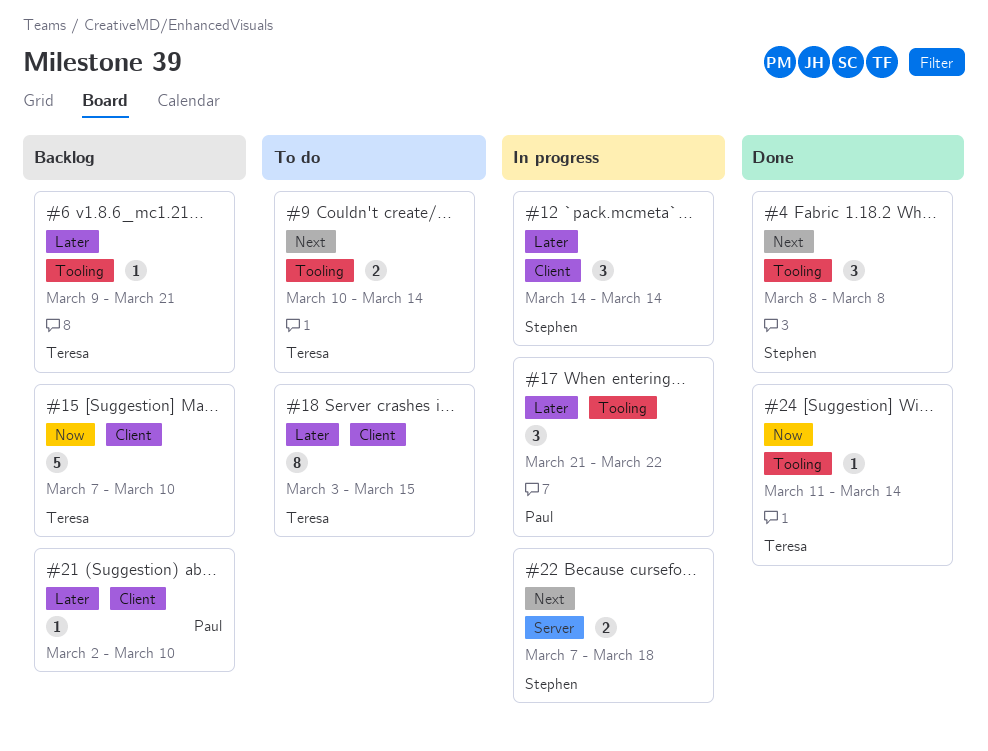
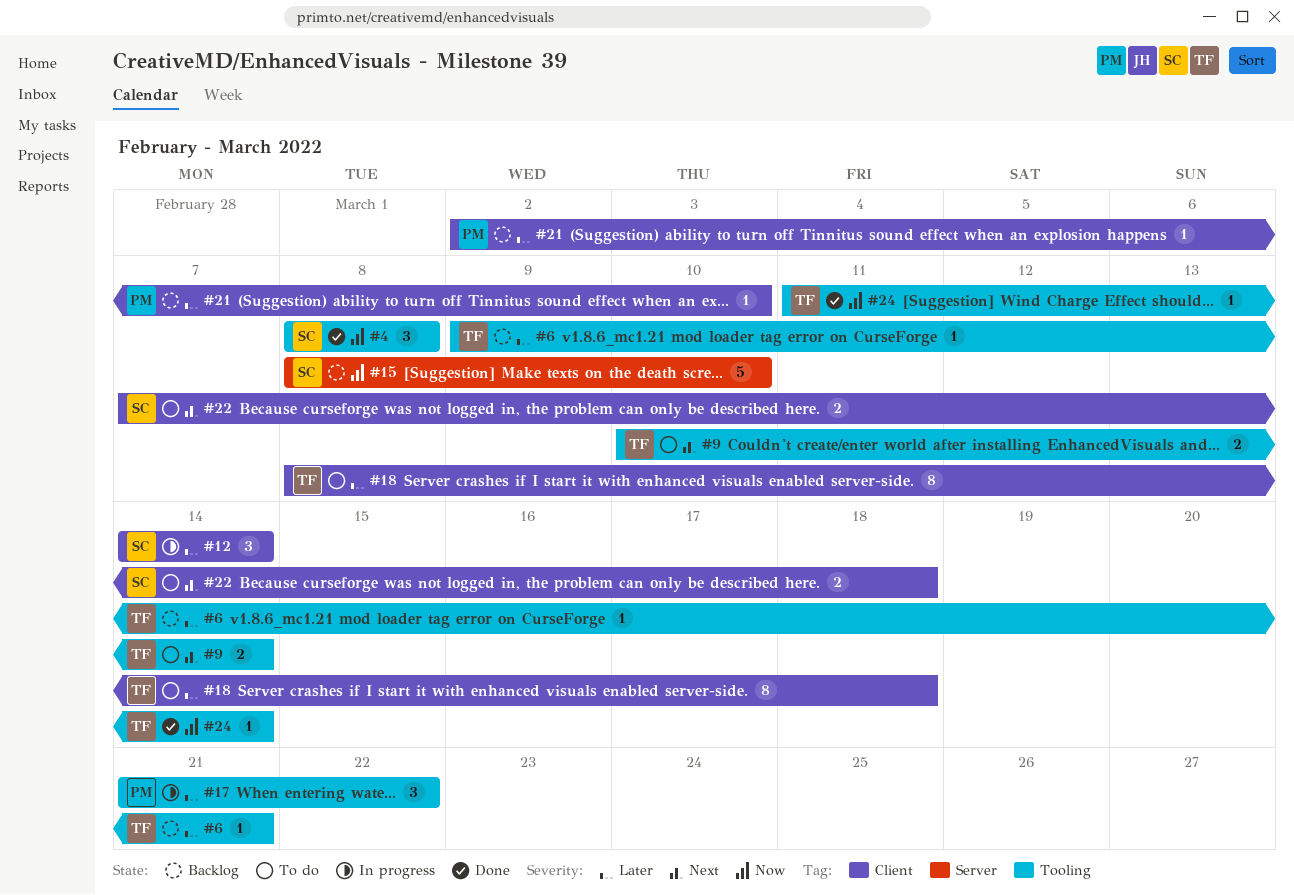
#4, priority: Next -> Now
#15, owner: Teresa -> Stephen
#15, label: Client -> Server
#15, start: Mar 7 -> Mar 8
#18, start: Mar 3 -> Mar 8
#18, due: Mar 15 -> Mar 18
#22, status: In progress -> To do
#22, label: Server -> Client

